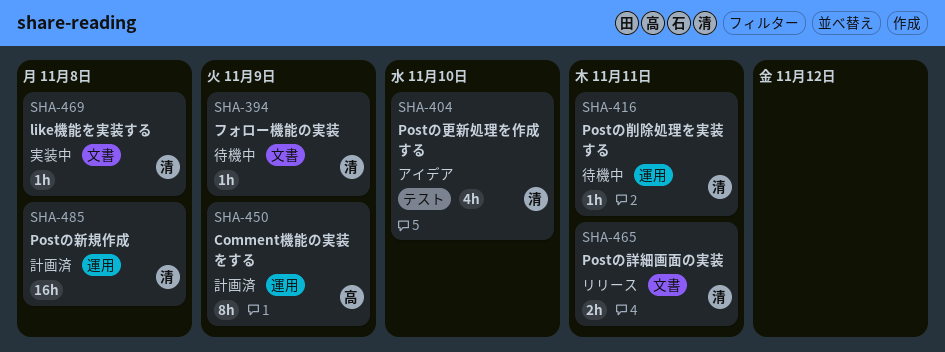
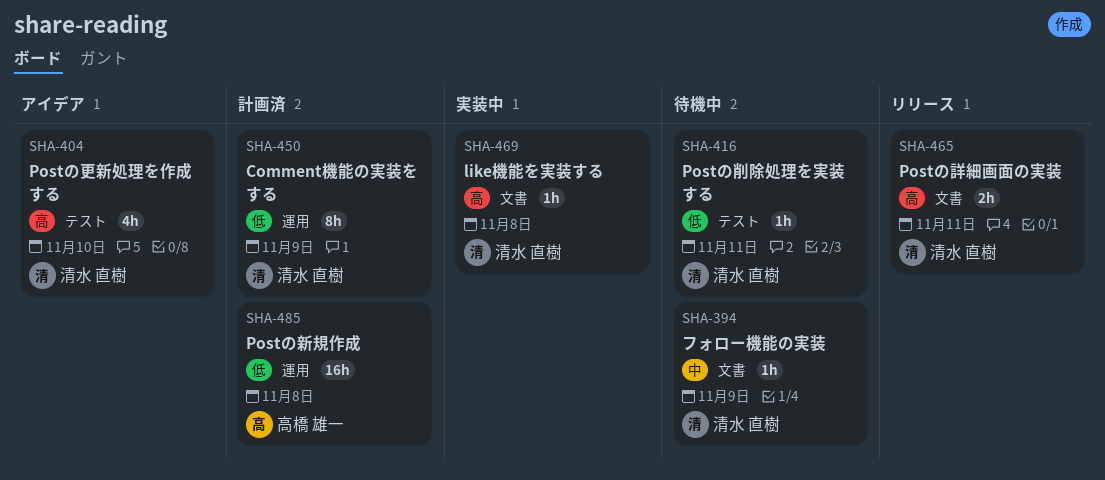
SHA-416, label: 運用 -> テスト
SHA-450, owner: 高橋 雄一 -> 清水 直樹
SHA-485, owner: 清水 直樹 -> 高橋 雄一

